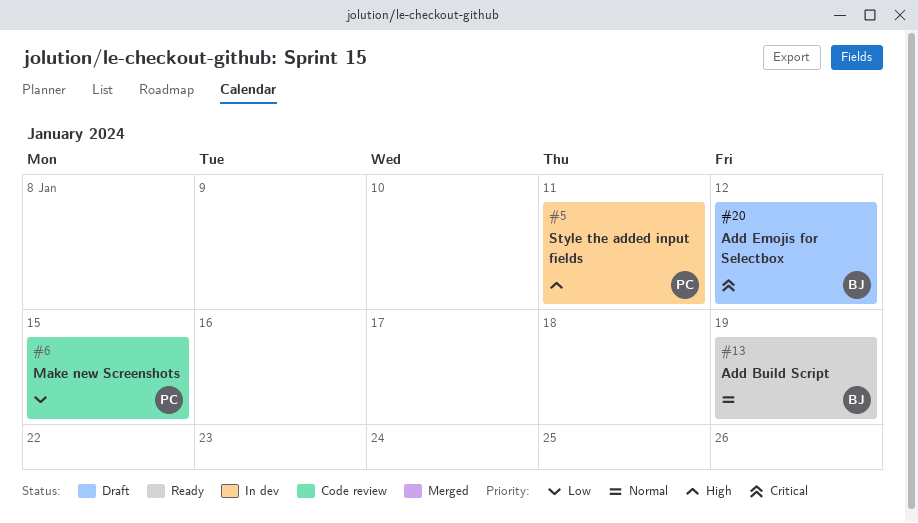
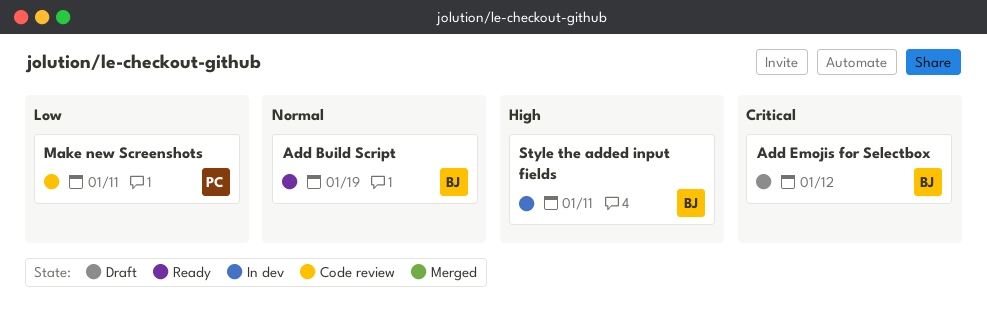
Make new Screenshots, due: Jan 15 -> Jan 11
Style the added input fields, owner: PC -> BJ

